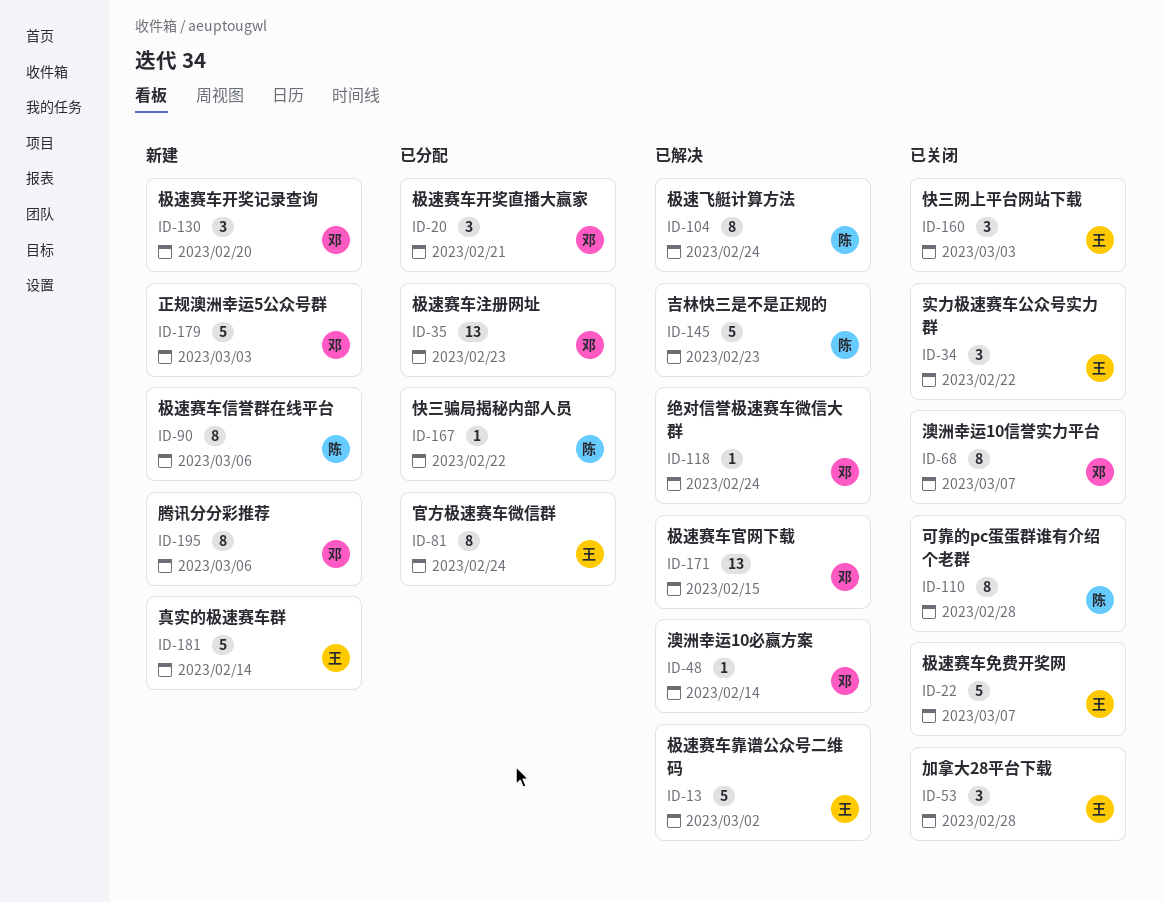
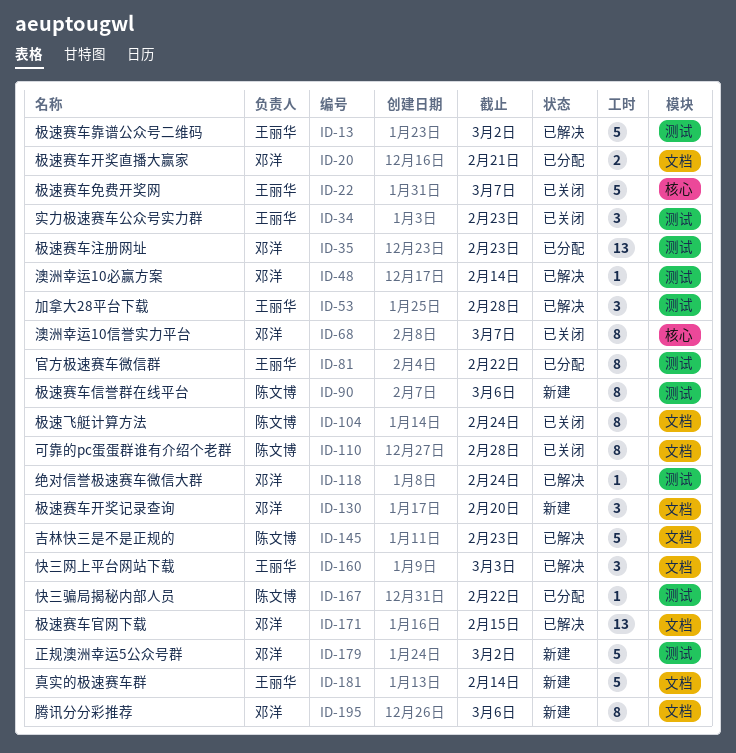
ID-20, estimate: 3 -> 2
ID-34, due: Feb 22 -> Feb 23
ID-53, status: 已关闭 -> 已解决
ID-81, due: Feb 24 -> Feb 22
ID-104, status: 已解决 -> 已关闭
ID-160, status: 已关闭 -> 已解决
ID-179, due: Mar 3 -> Mar 2

